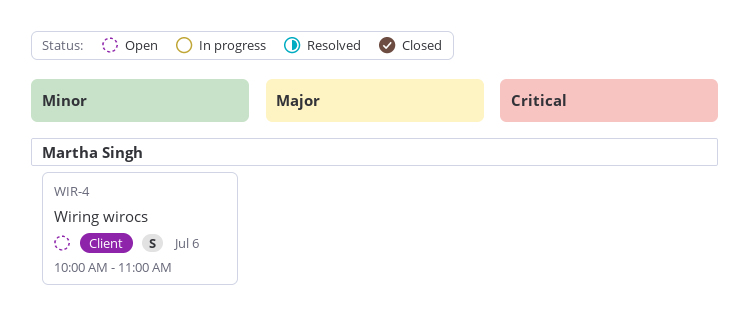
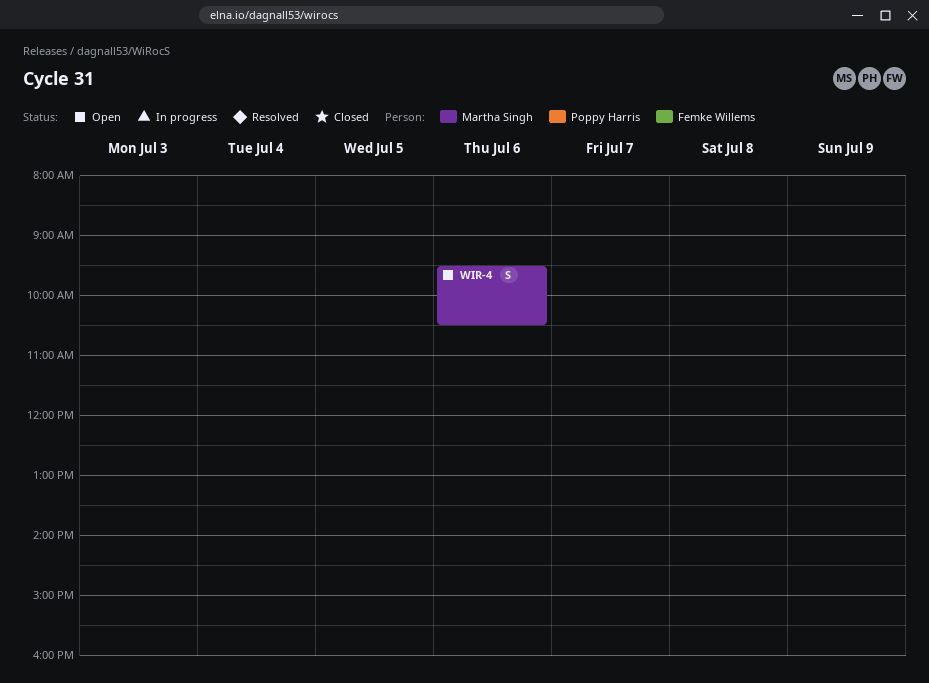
WIR-4, begins: 10:00 -> 09:30
WIR-4, ends: 11:00 -> 10:30

